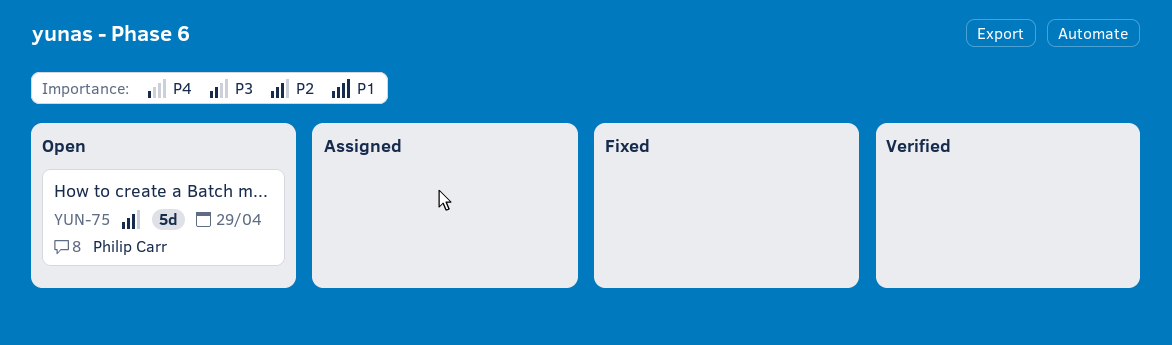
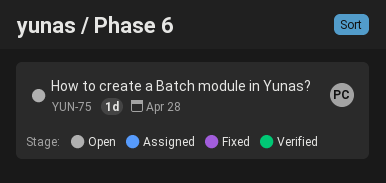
YUN-75, estimate: 5d -> 1d
YUN-75, due: Apr 29 -> Apr 28

